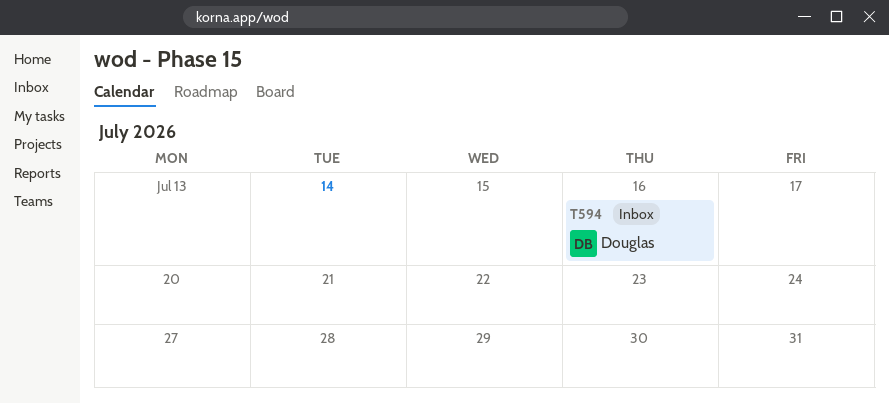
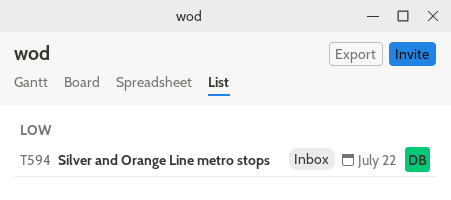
T594, due: Jul 16 -> Jul 22

